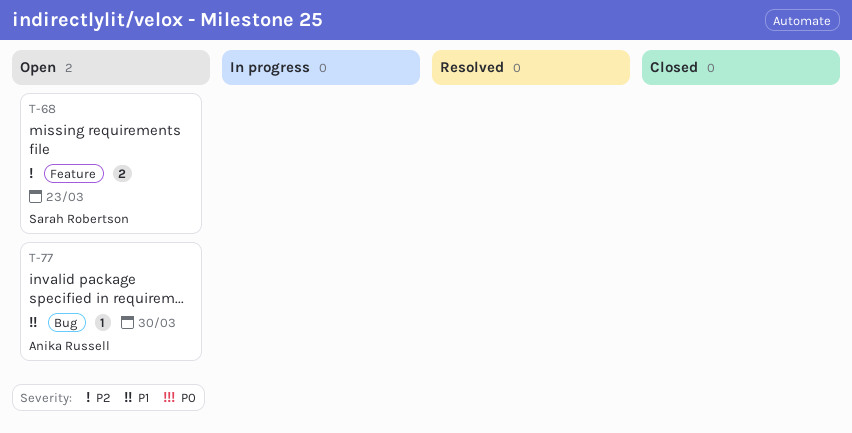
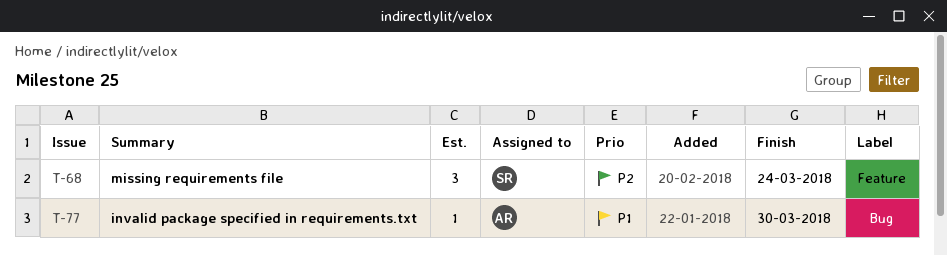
T-68, estimate: 2 -> 3
T-68, due: Mar 23 -> Mar 24

